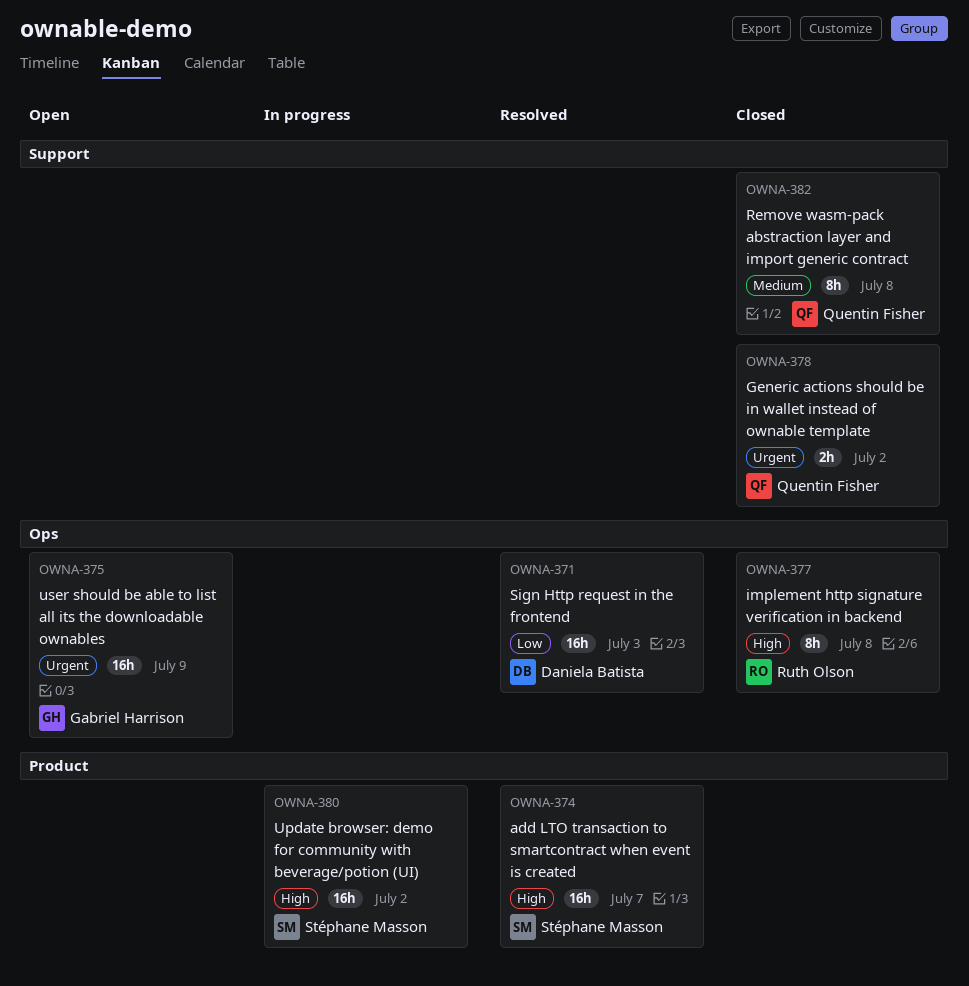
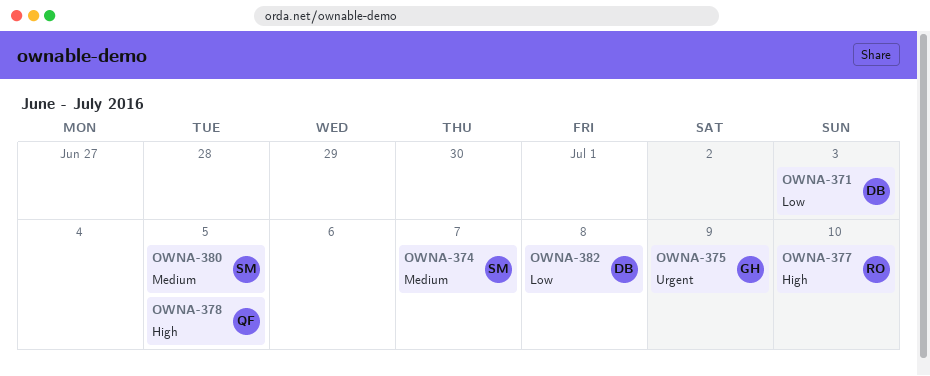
OWNA-374, priority: High -> Medium
OWNA-377, due: Jul 8 -> Jul 10
OWNA-378, priority: Urgent -> High
OWNA-378, due: Jul 2 -> Jul 5
OWNA-380, priority: High -> Medium
OWNA-380, due: Jul 2 -> Jul 5
OWNA-382, owner: Quentin Fisher -> Daniela Batista
OWNA-382, priority: Medium -> Low

